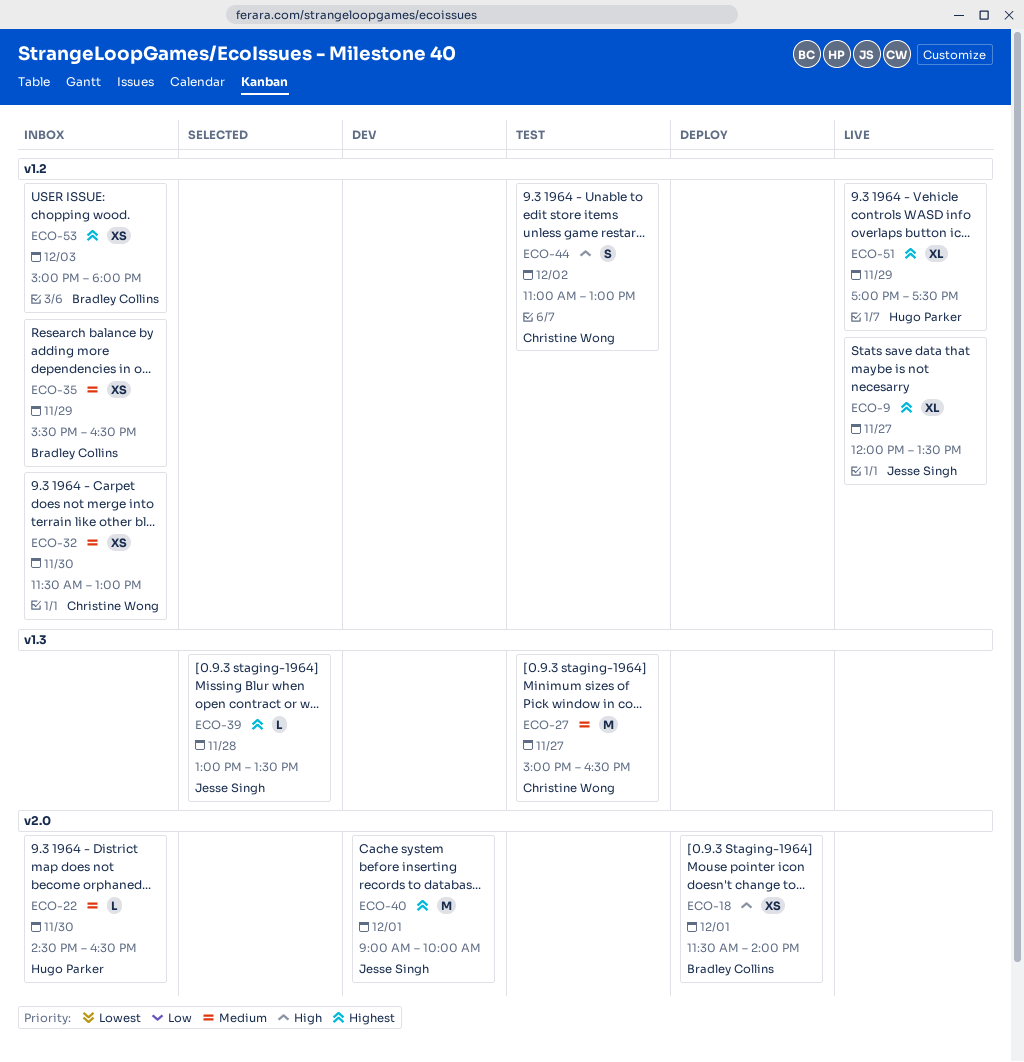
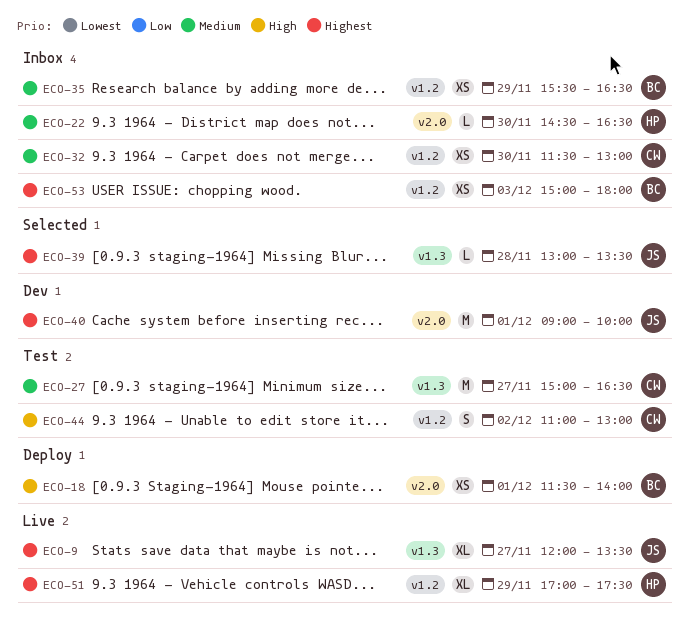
ECO-9, label: v1.2 -> v1.3

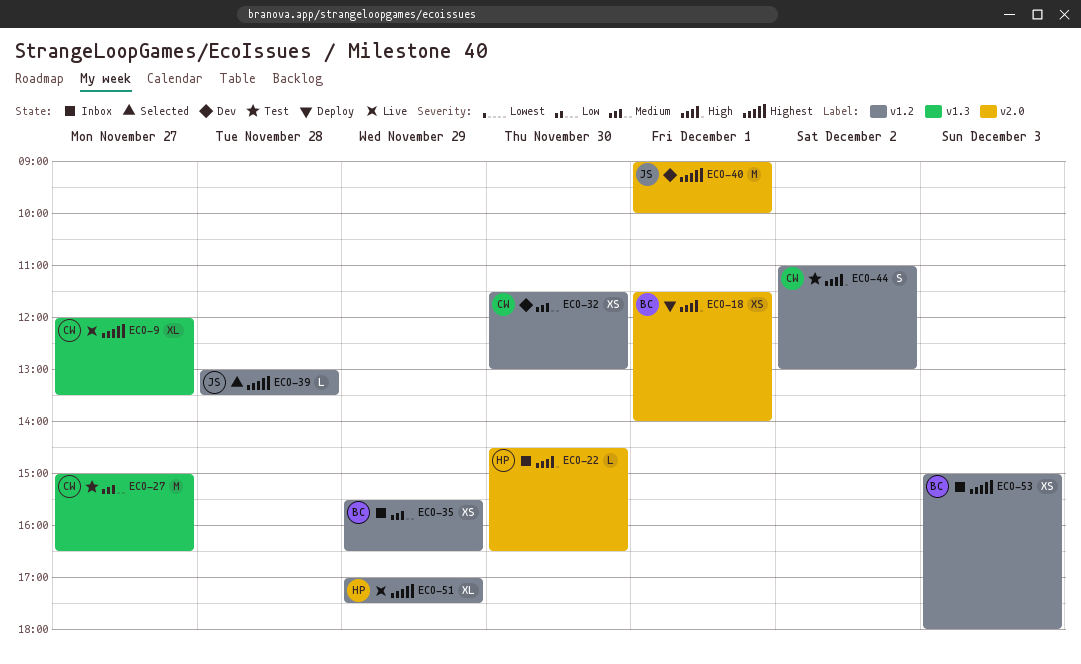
ECO-9, owner: JS -> CW
ECO-22, priority: Medium -> High
ECO-32, status: Inbox -> Dev
ECO-39, label: v1.3 -> v1.2

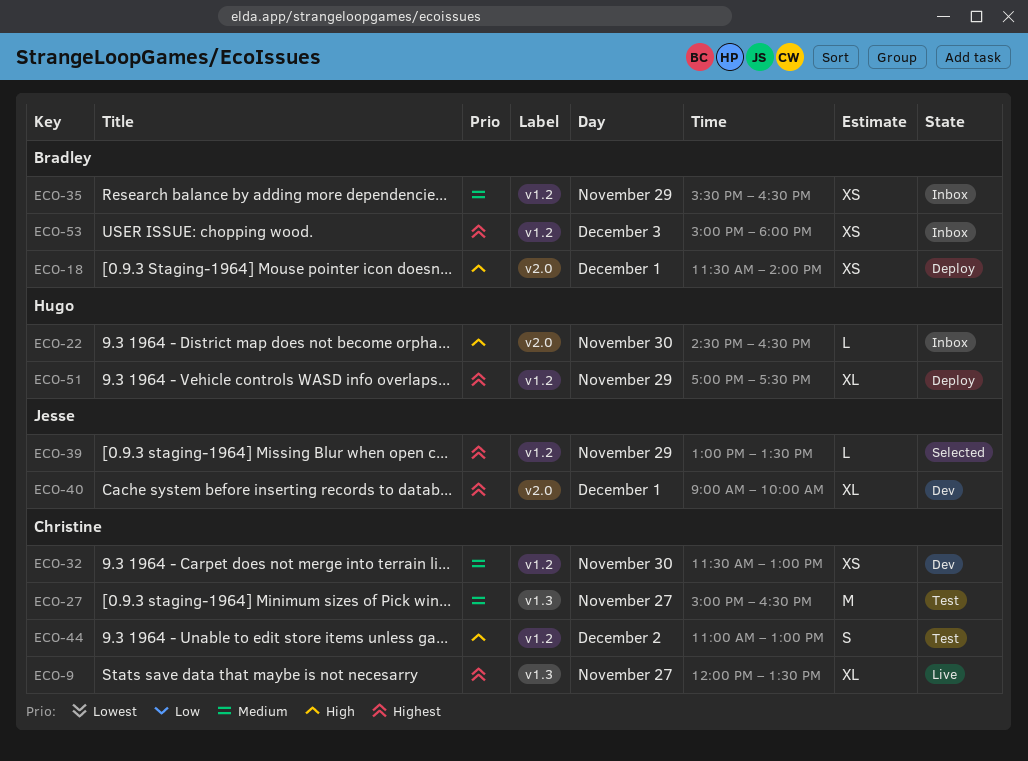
ECO-39, day: Nov 28 -> Nov 29
ECO-40, estimate: M -> XL
ECO-51, status: Live -> Deploy

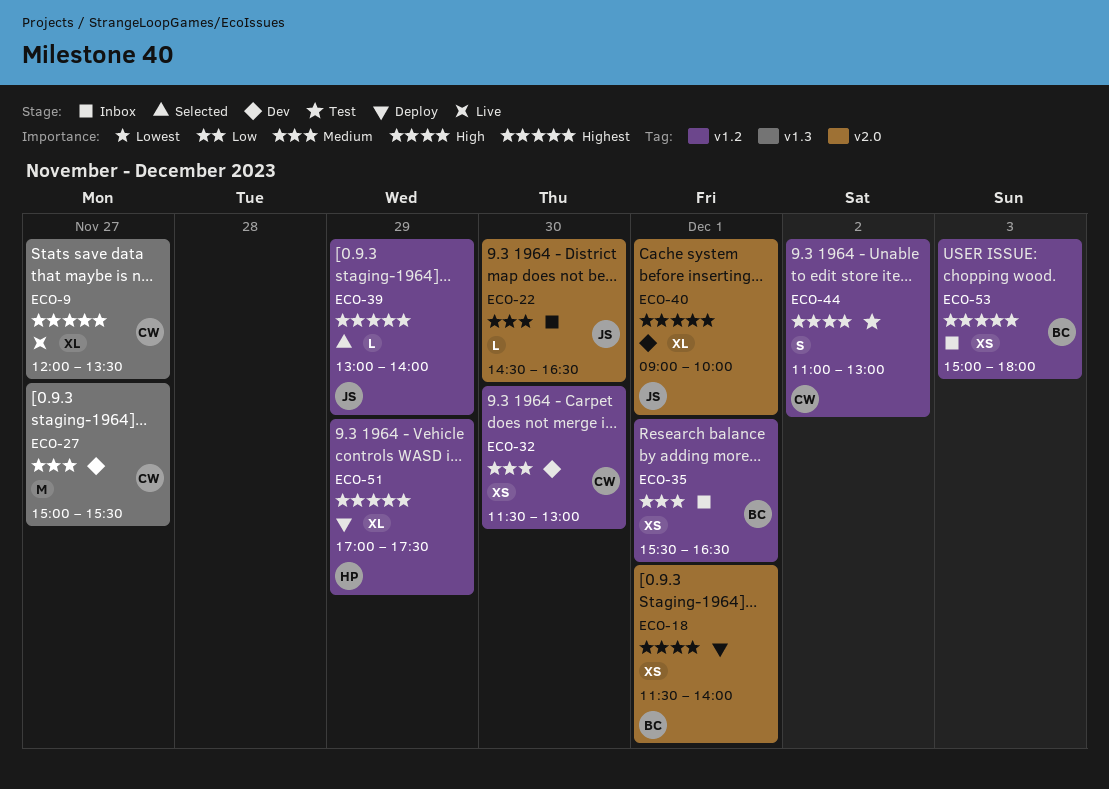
ECO-22, owner: Hugo -> Jesse
ECO-22, priority: High -> Medium
ECO-27, status: Test -> Dev
ECO-27, ends: 16:30 -> 15:30
ECO-35, day: Nov 29 -> Dec 1
ECO-39, ends: 13:30 -> 14:00

